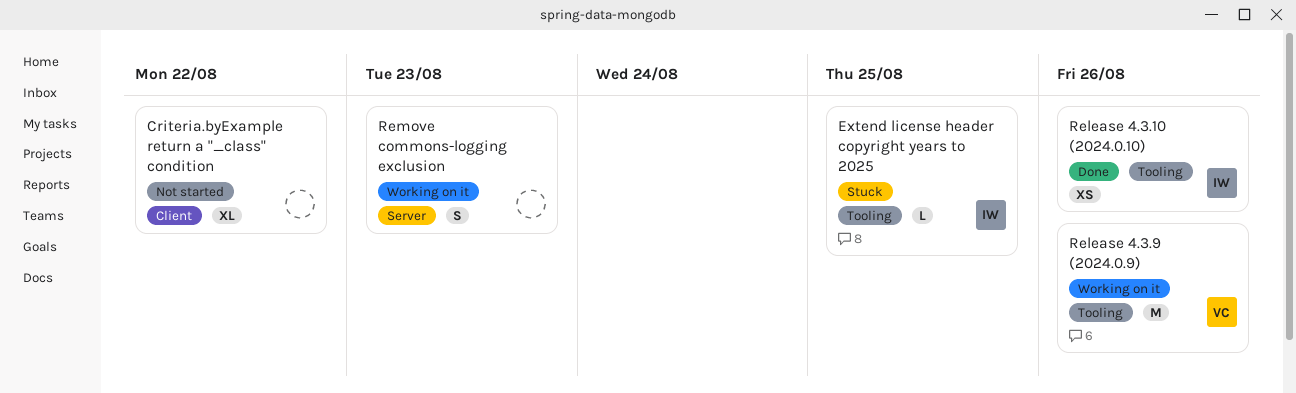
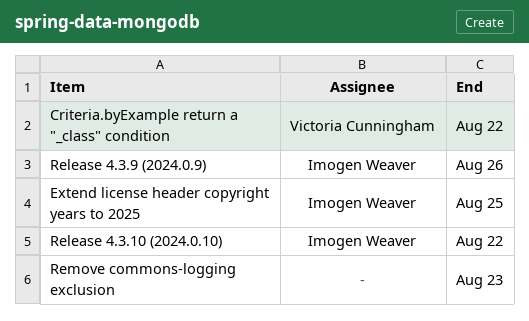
Criteria.byExample return a "_class" condition, owner: none -> Victoria Cunningham
Release 4.3.10 (2024.0.10), due: Aug 26 -> Aug 22
Release 4.3.9 (2024.0.9), owner: Victoria Cunningham -> Imogen Weaver

